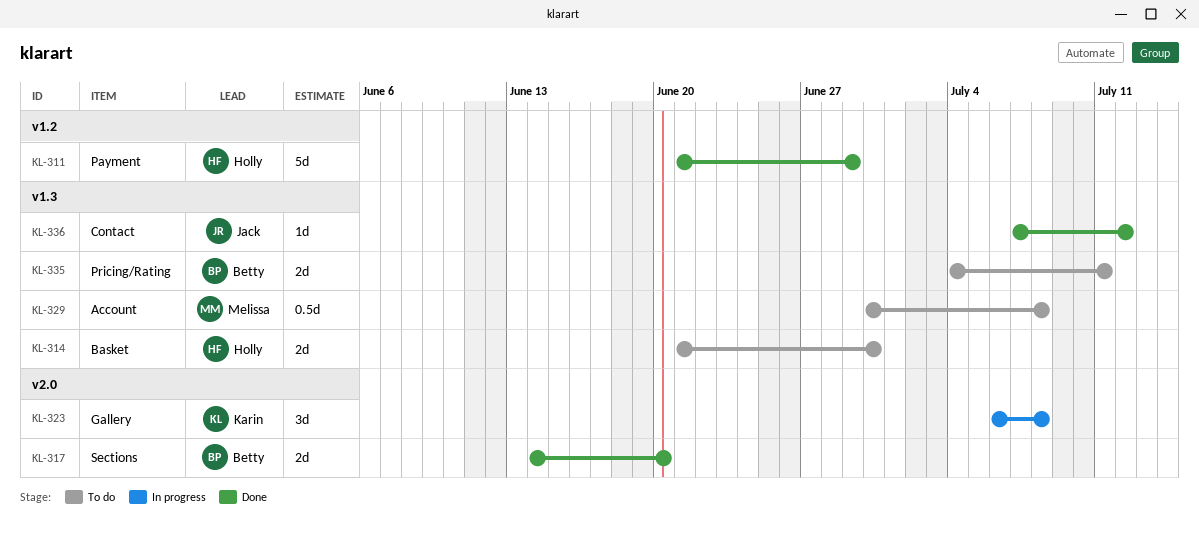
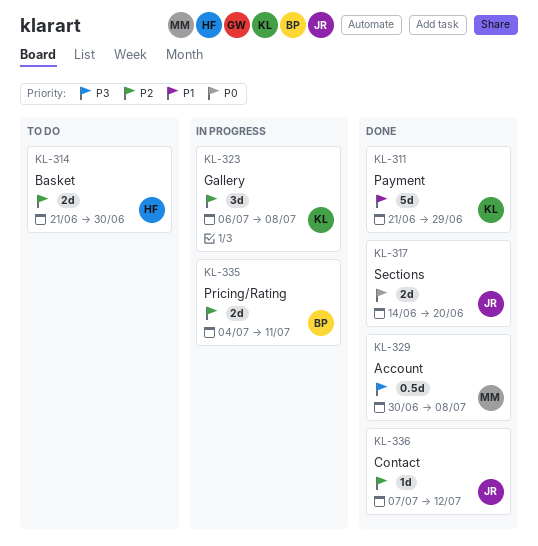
KL-311, owner: Holly -> Karin
KL-317, owner: Betty -> Jack
KL-329, status: To do -> Done
KL-335, status: To do -> In progress

